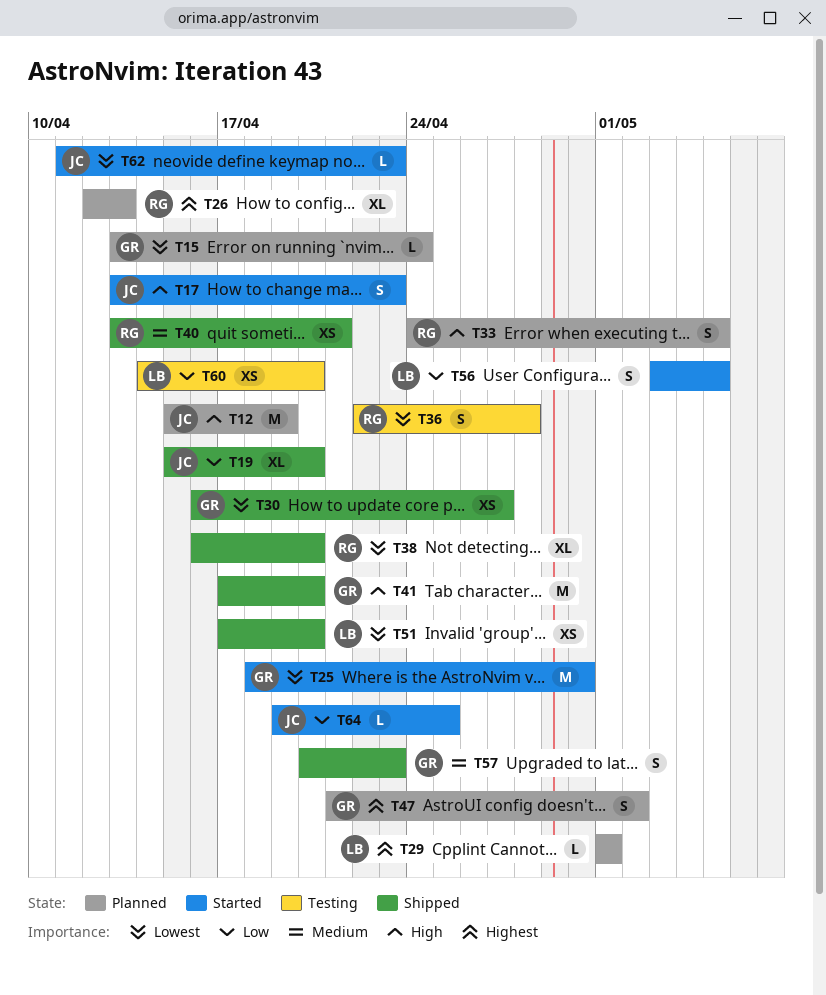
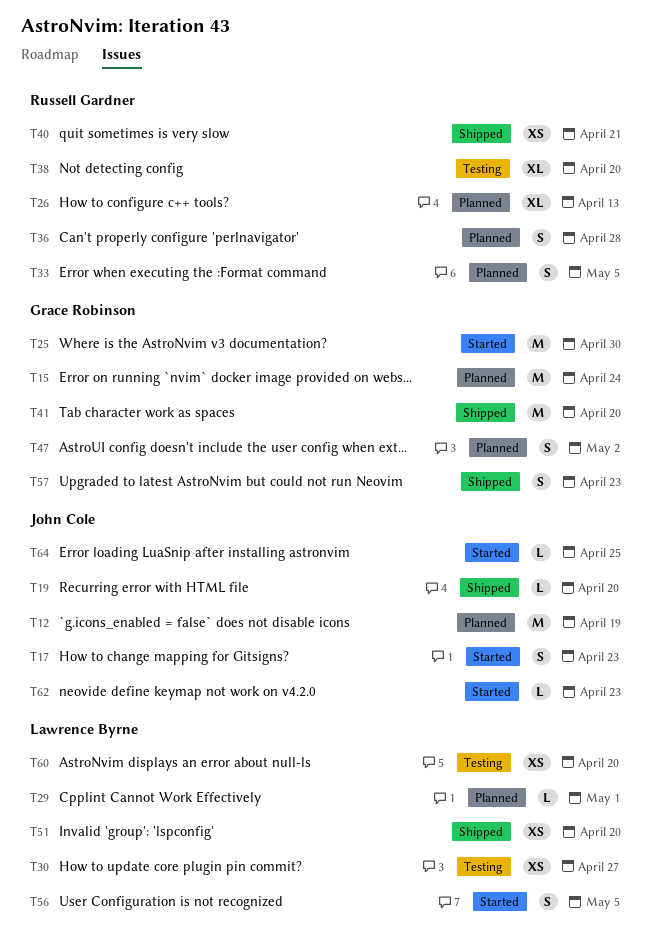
T15, estimate: L -> M
T19, estimate: XL -> L
T30, status: Shipped -> Testing
T30, owner: Grace Robinson -> Lawrence Byrne
T36, status: Testing -> Planned
T38, status: Shipped -> Testing

